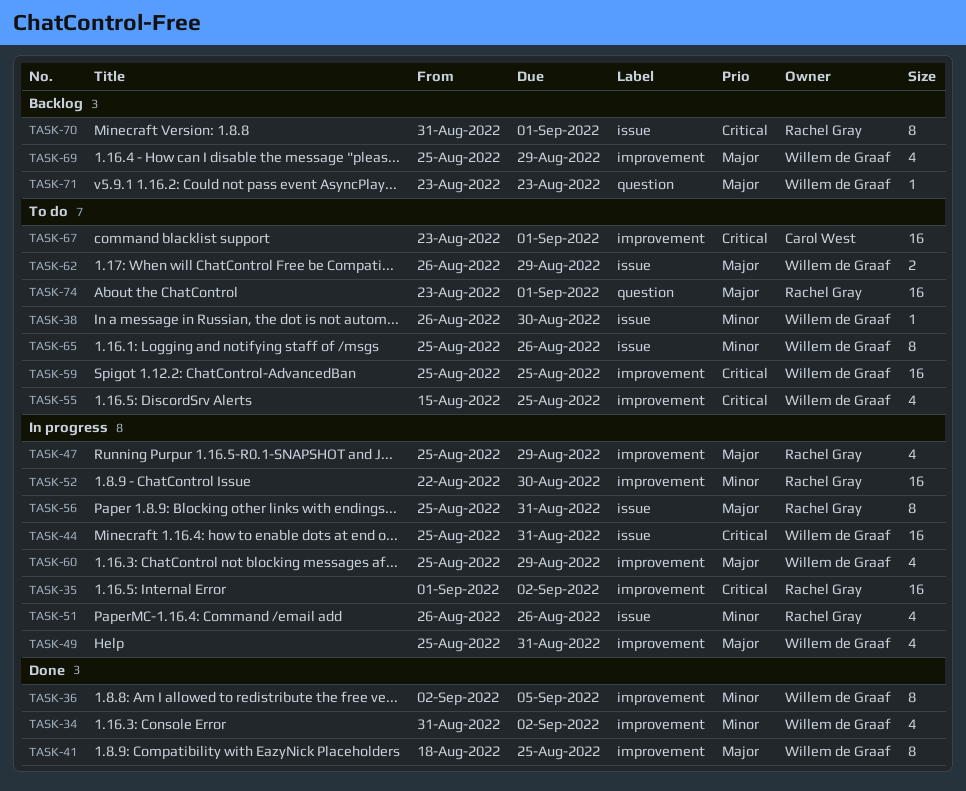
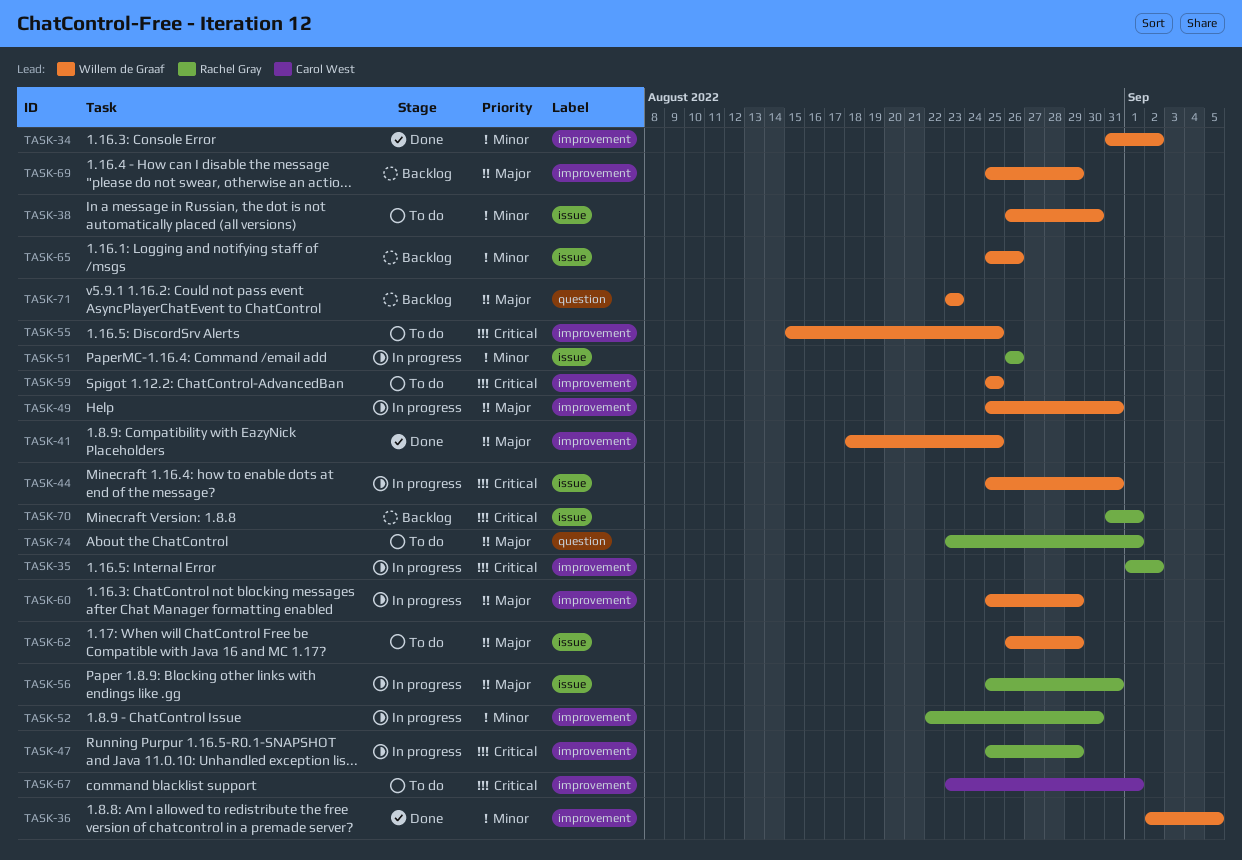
TASK-47, priority: Major -> Critical
TASK-65, status: To do -> Backlog

